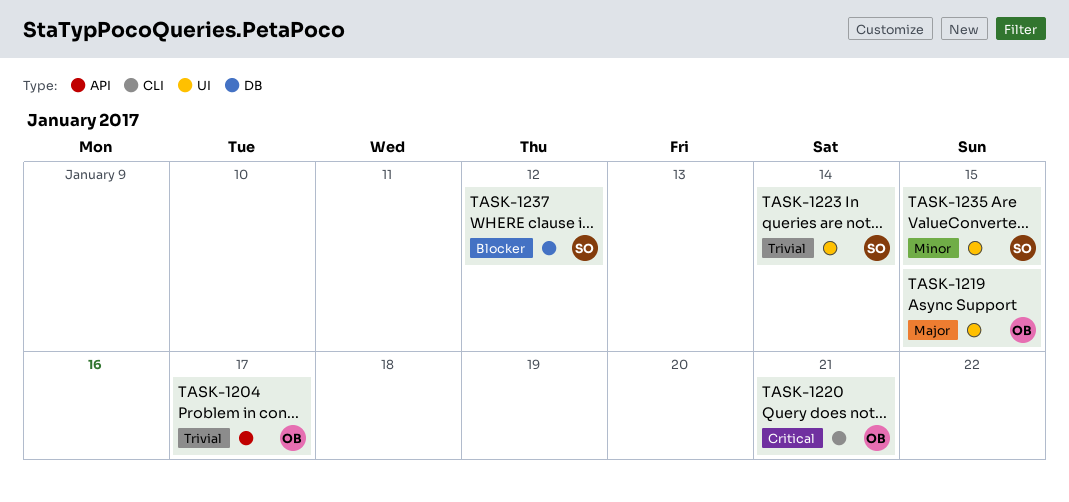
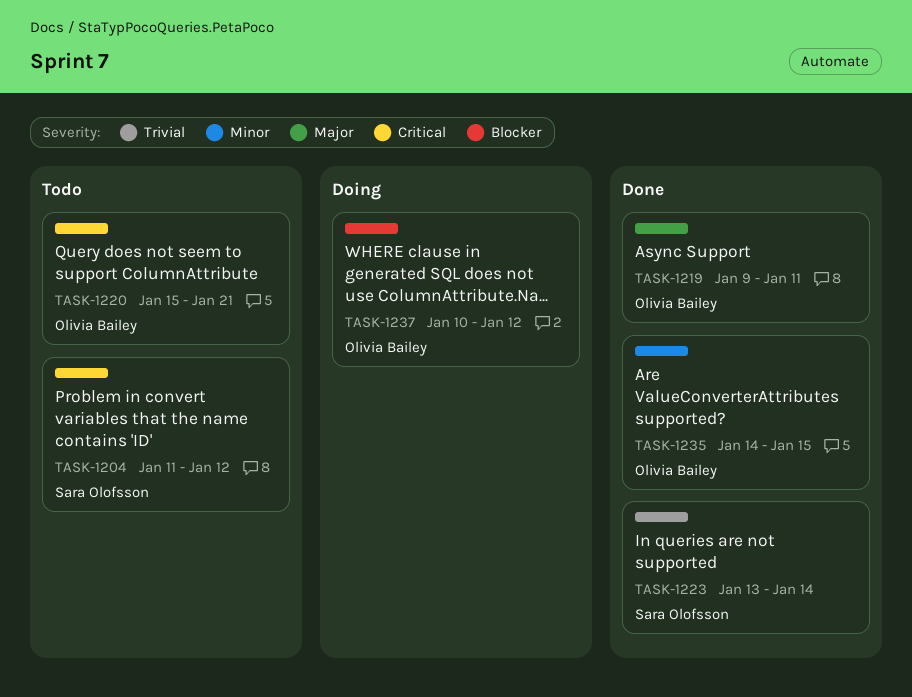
TASK-1204, owner: Olivia Bailey -> Sara Olofsson
TASK-1204, priority: Trivial -> Critical
TASK-1204, due: Jan 17 -> Jan 12
TASK-1219, due: Jan 15 -> Jan 11
TASK-1235, owner: Sara Olofsson -> Olivia Bailey
TASK-1237, owner: Sara Olofsson -> Olivia Bailey

